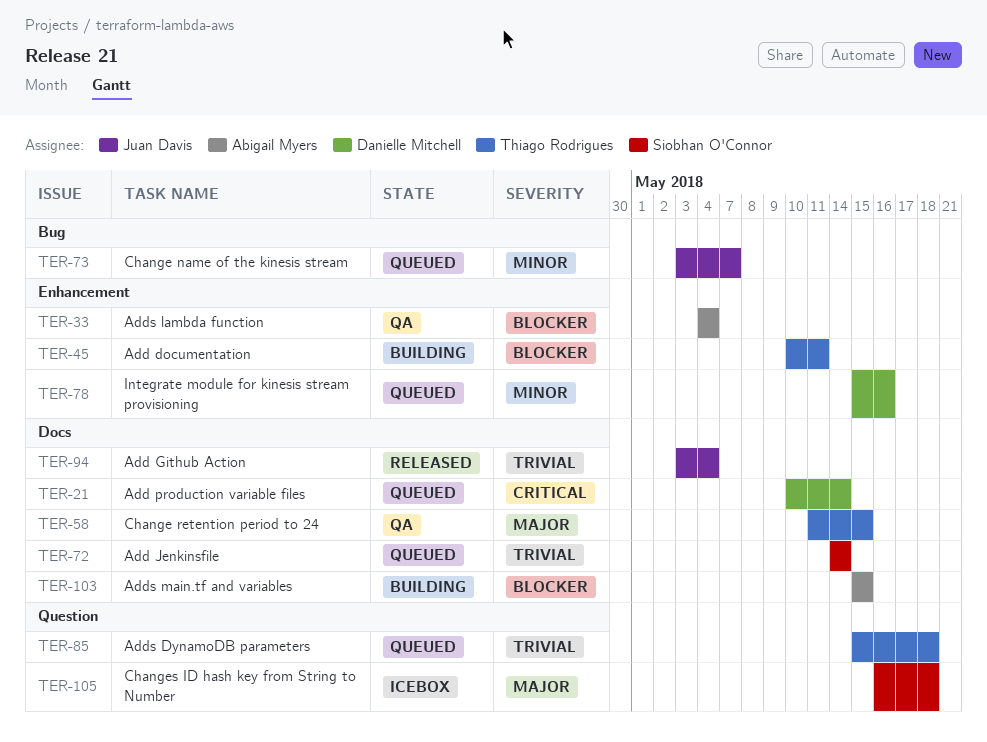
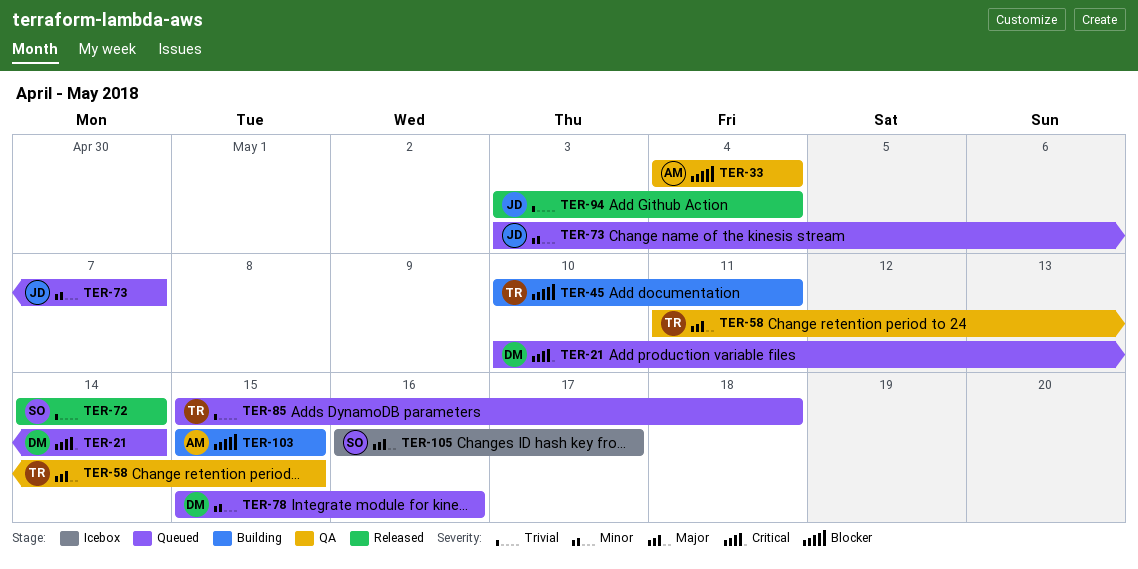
TER-72, status: Queued -> Released
TER-105, due: May 18 -> May 17

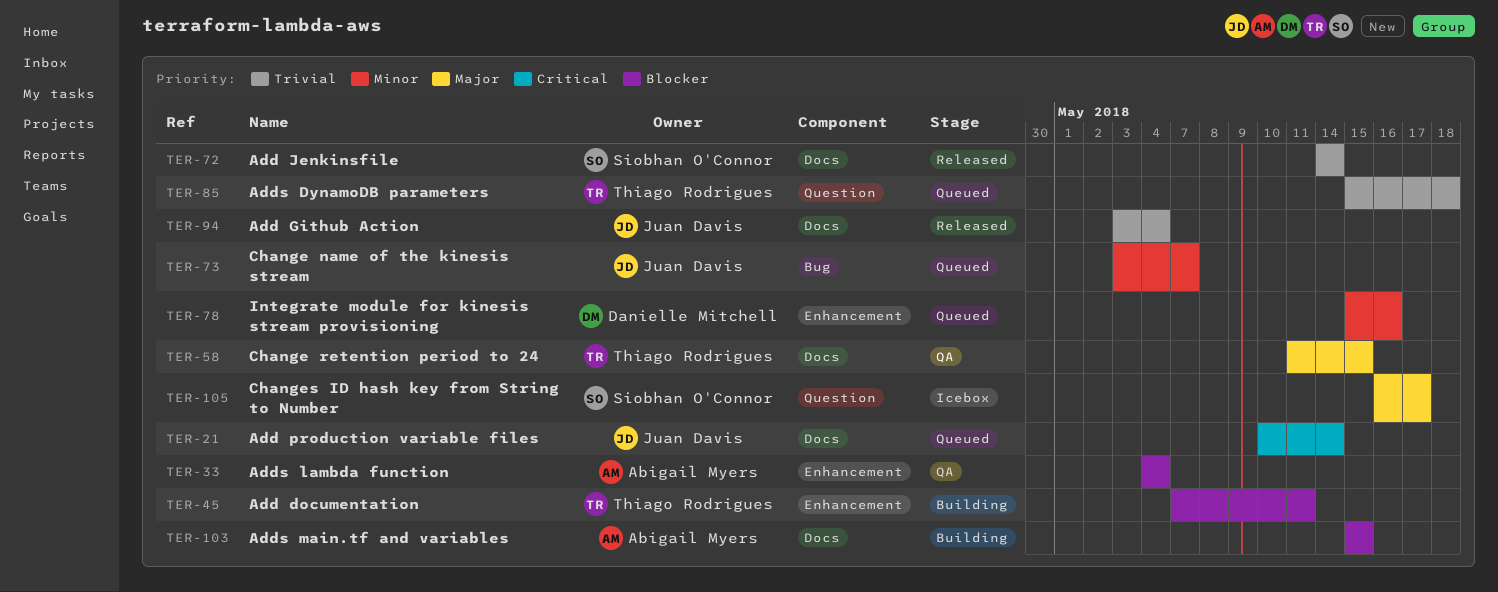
TER-21, owner: Danielle Mitchell -> Juan Davis
TER-45, start: May 10 -> May 7

